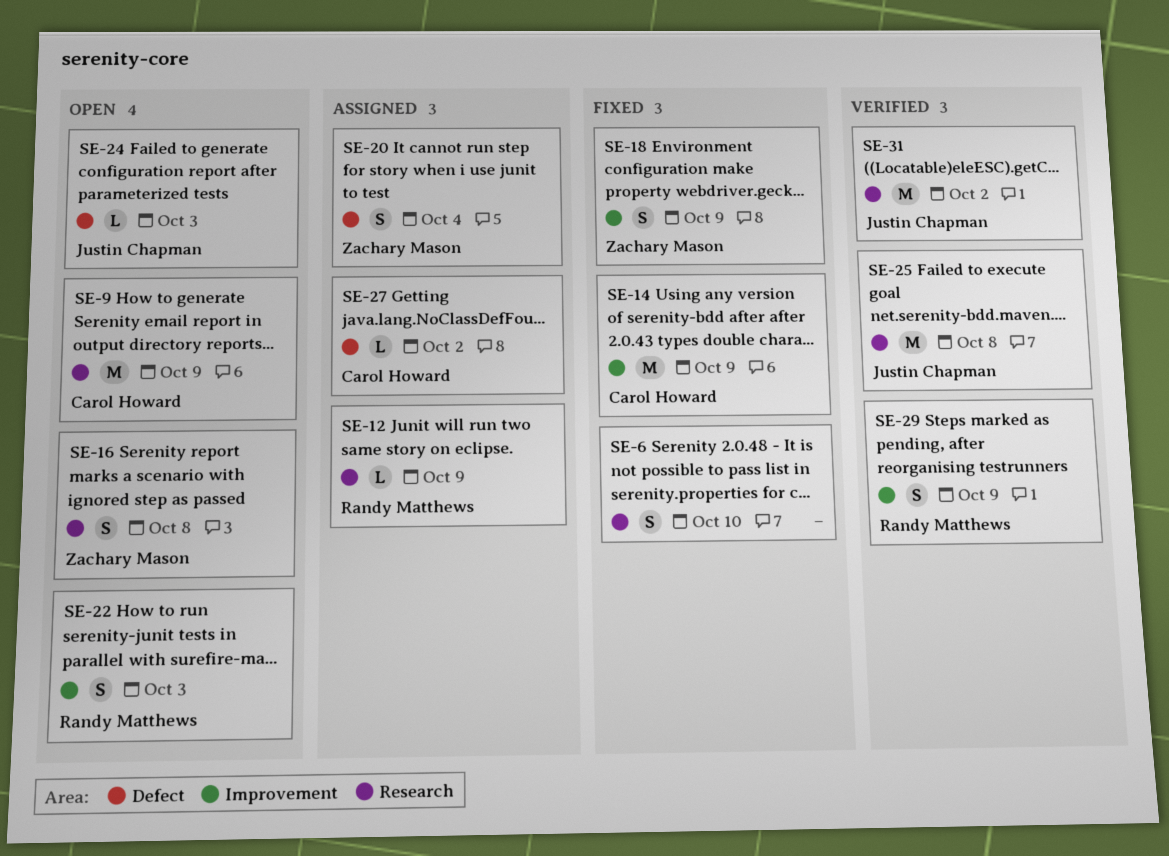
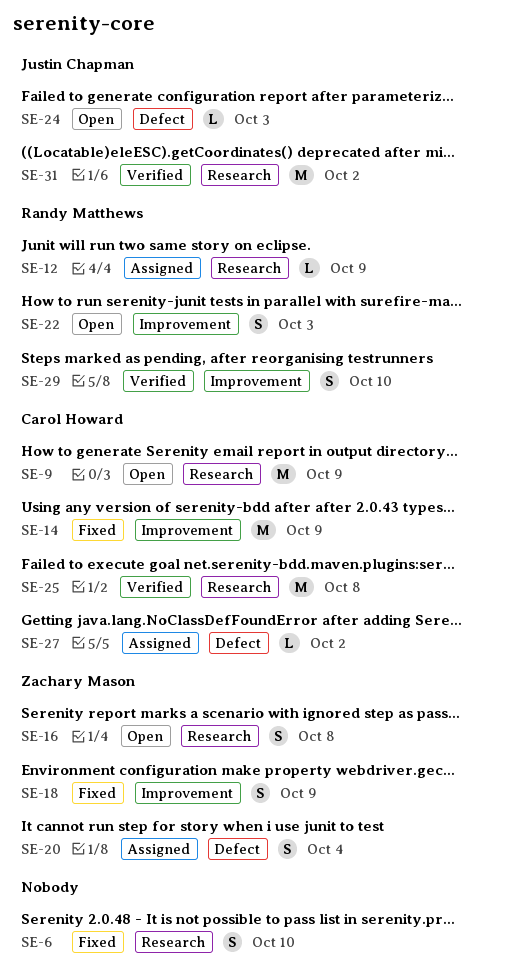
SE-25, owner: Justin Chapman -> Carol Howard
SE-29, due: Oct 9 -> Oct 10

